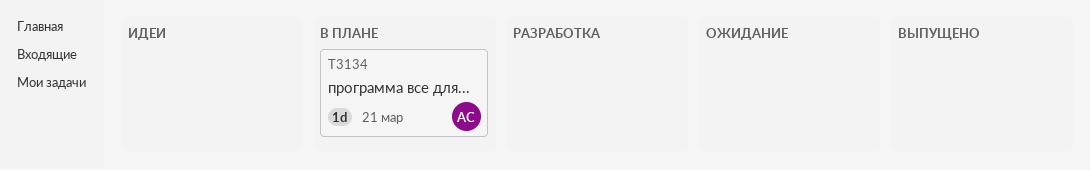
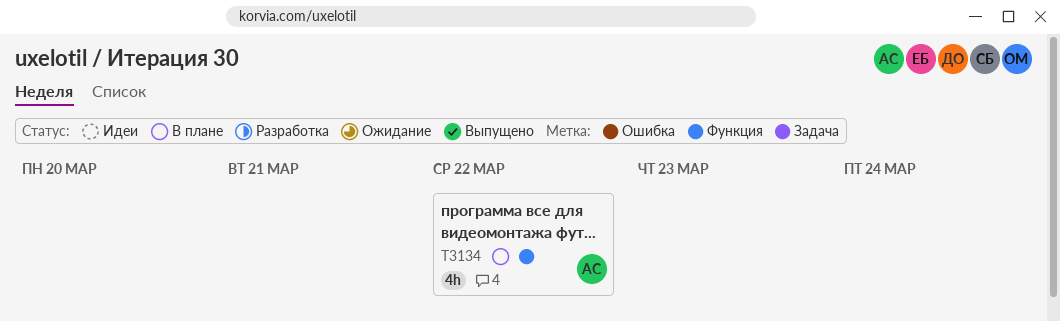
T3134, estimate: 1d -> 4h
T3134, due: Mar 21 -> Mar 22

